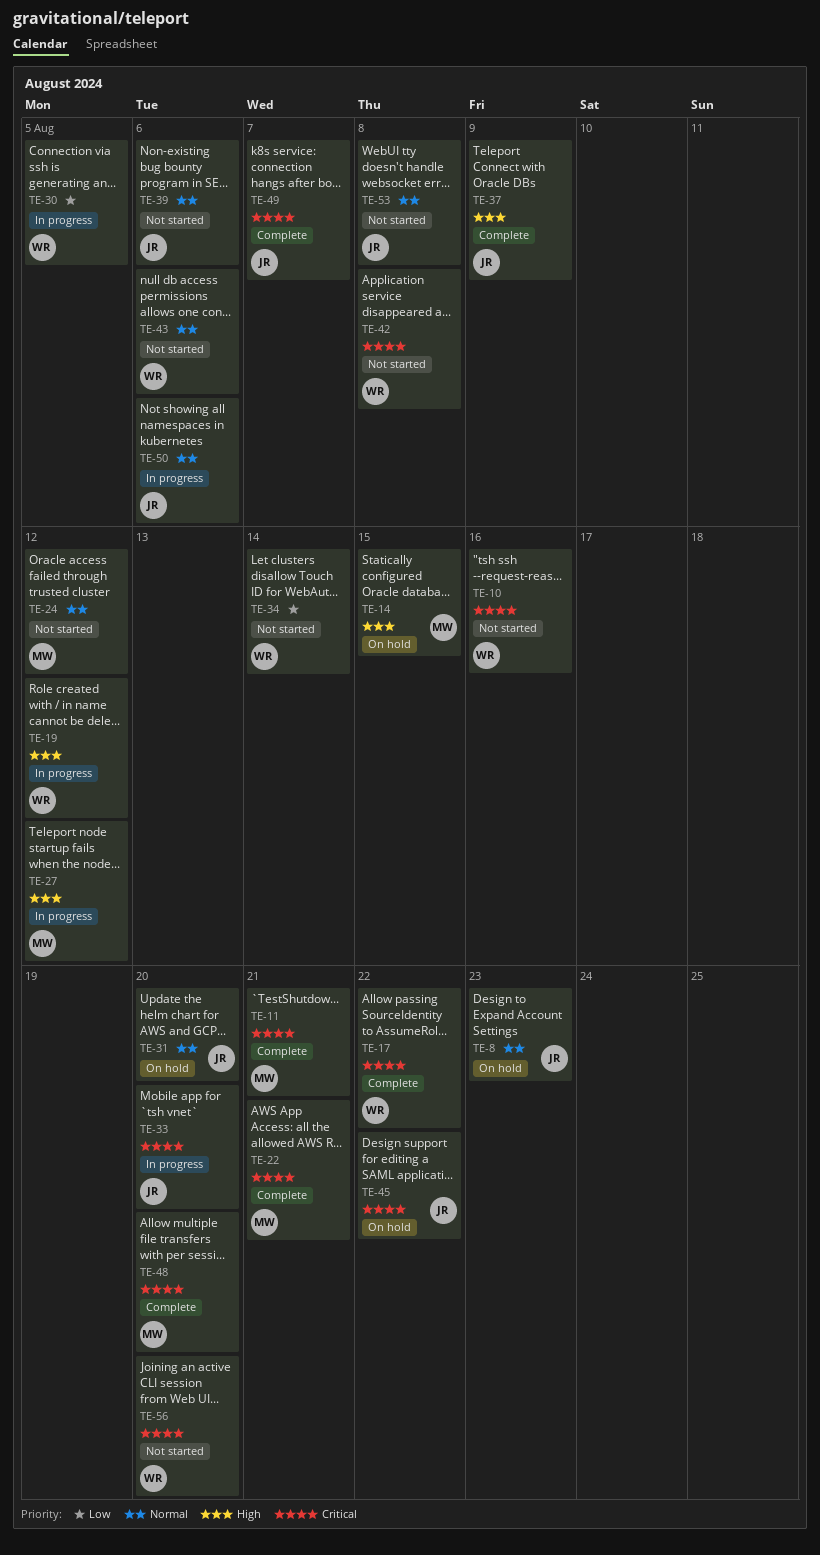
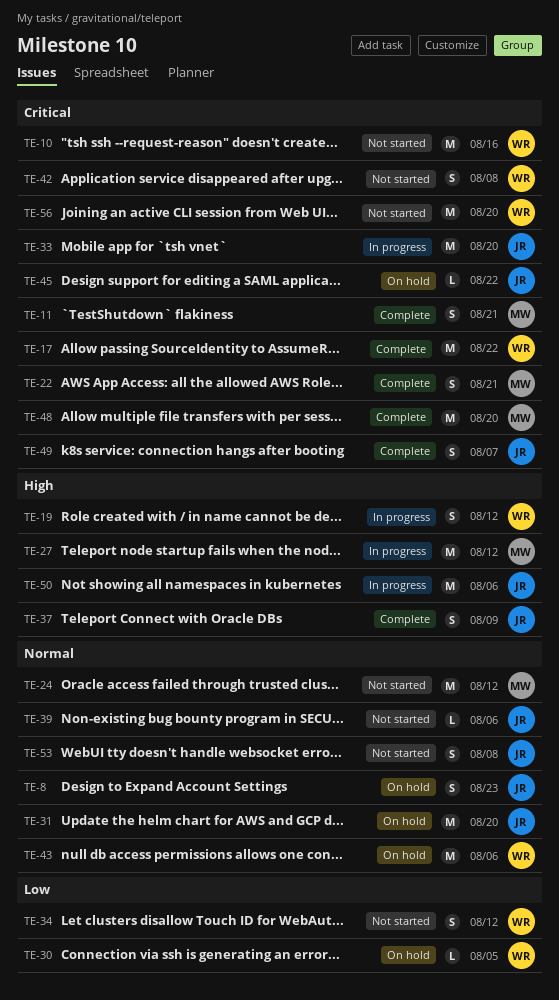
TE-14: present -> none
TE-30, status: In progress -> On hold
TE-34, due: Aug 14 -> Aug 12
TE-43, status: Not started -> On hold
TE-50, priority: Normal -> High

